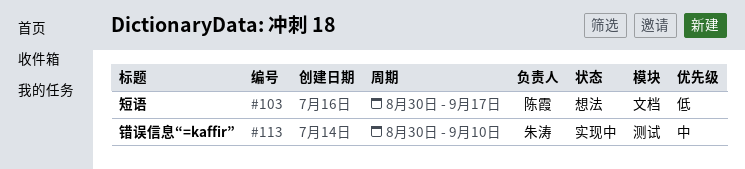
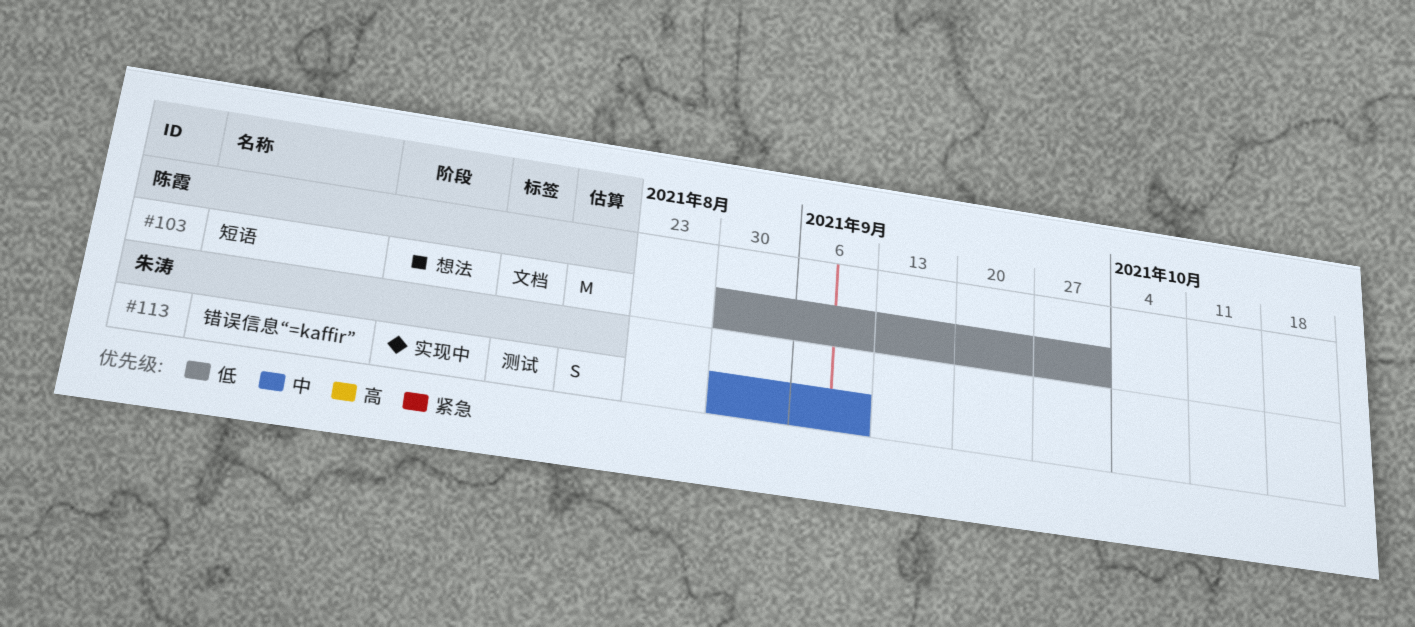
#103, due: Sep 17 -> Oct 1

